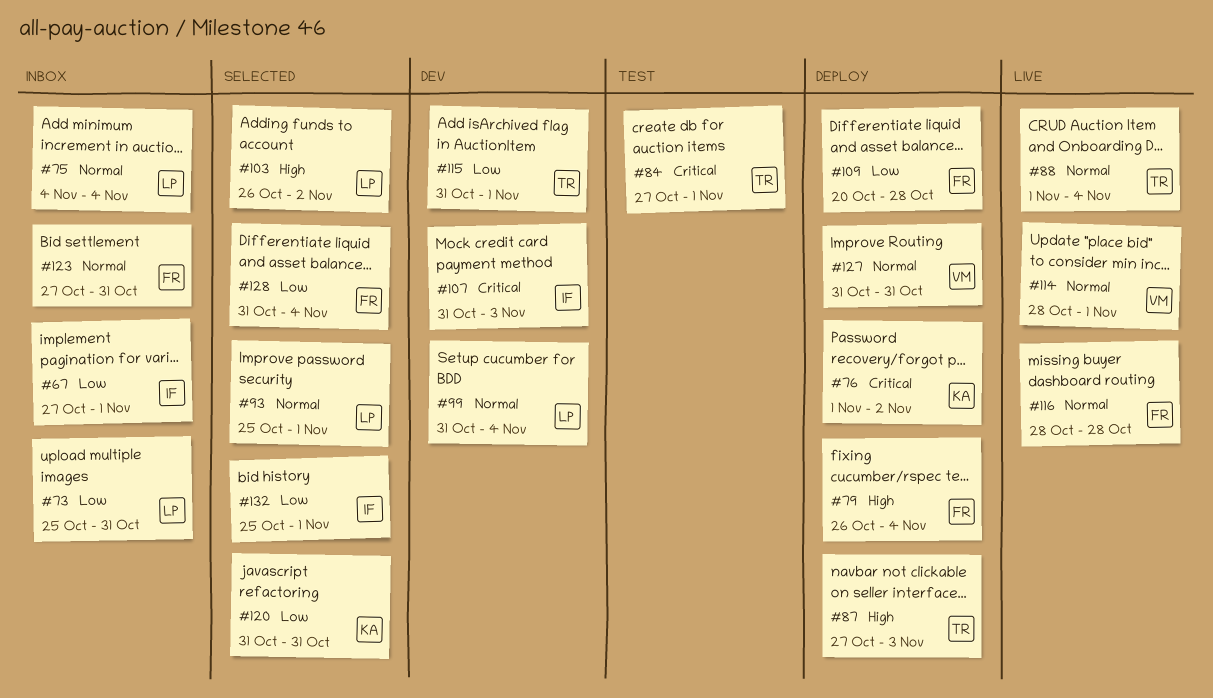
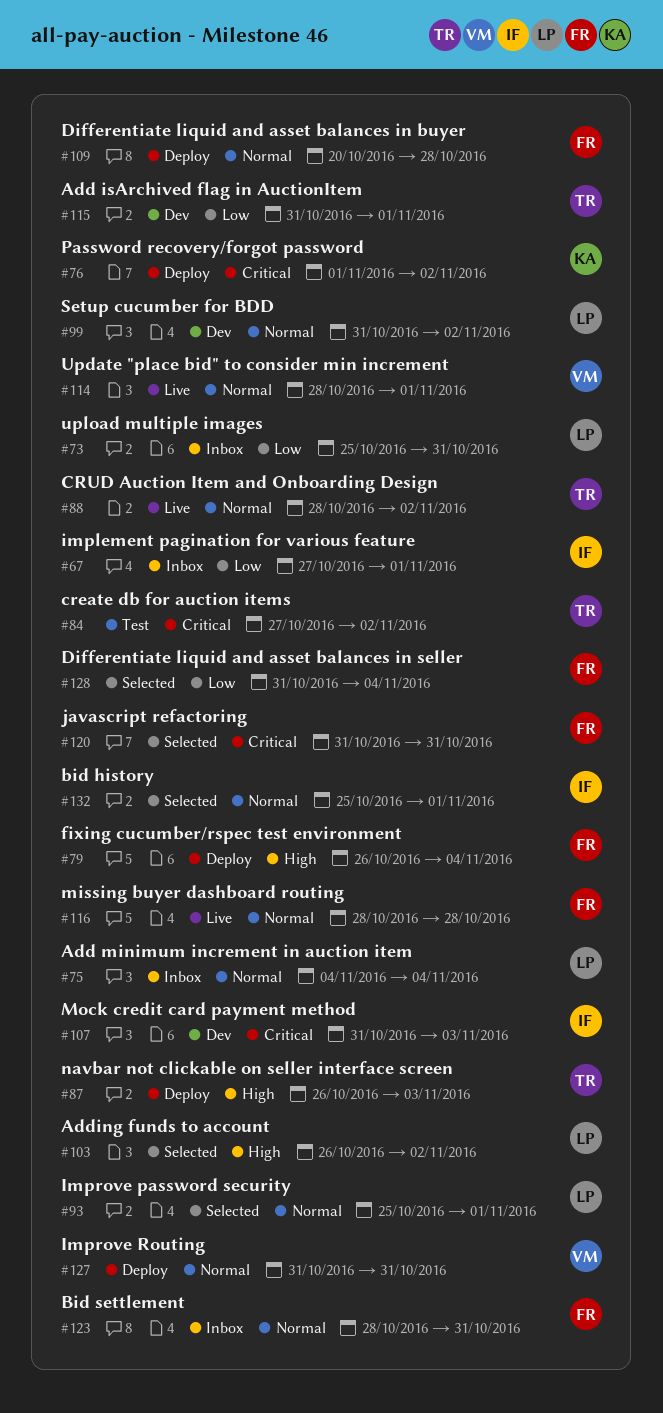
#84, due: Nov 1 -> Nov 2
#87, start: Oct 27 -> Oct 26
#88, start: Nov 1 -> Oct 28
#88, due: Nov 4 -> Nov 2
#99, due: Nov 4 -> Nov 2
#109, priority: Low -> Normal
#120, owner: KA -> FR
#120, priority: Low -> Critical
#123, start: Oct 27 -> Oct 28
#132, priority: Low -> Normal

